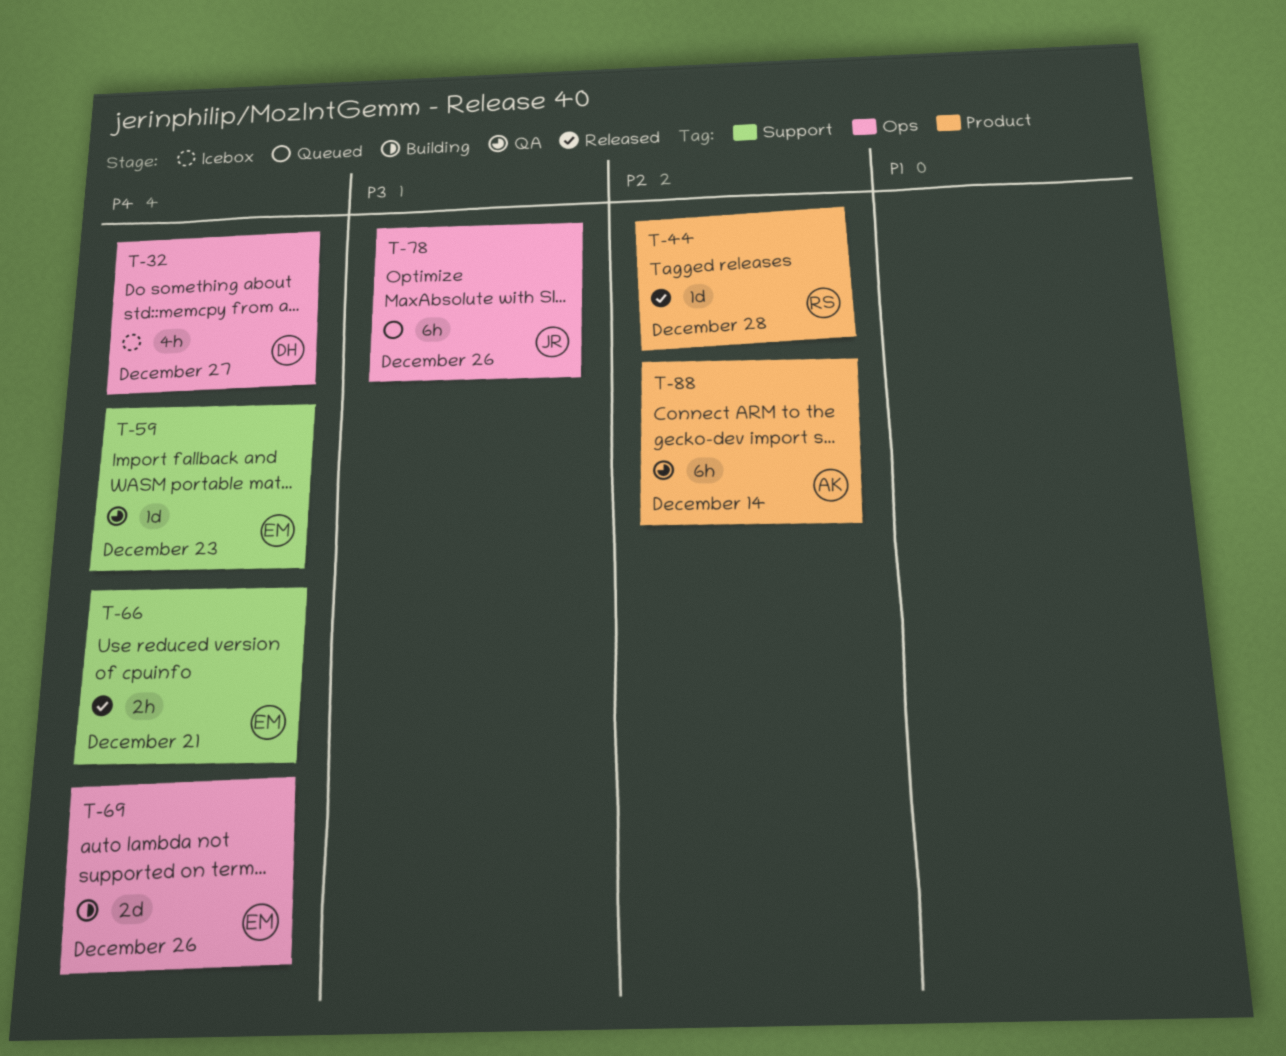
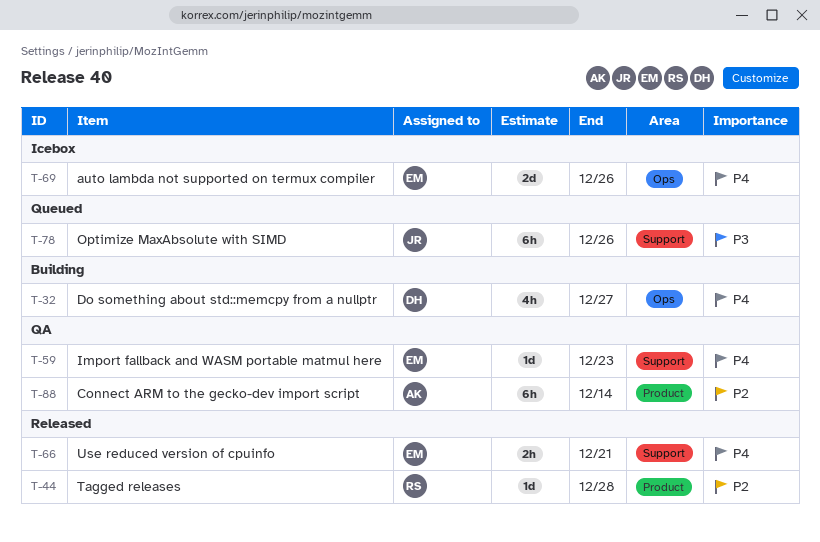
T-32, status: Icebox -> Building
T-69, status: Building -> Icebox
T-78, label: Ops -> Support

